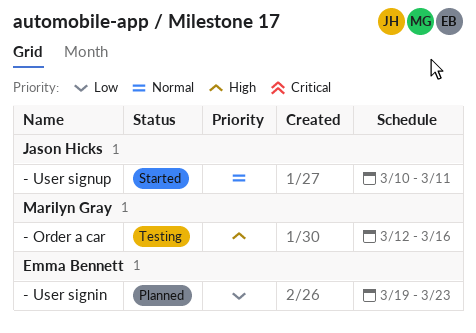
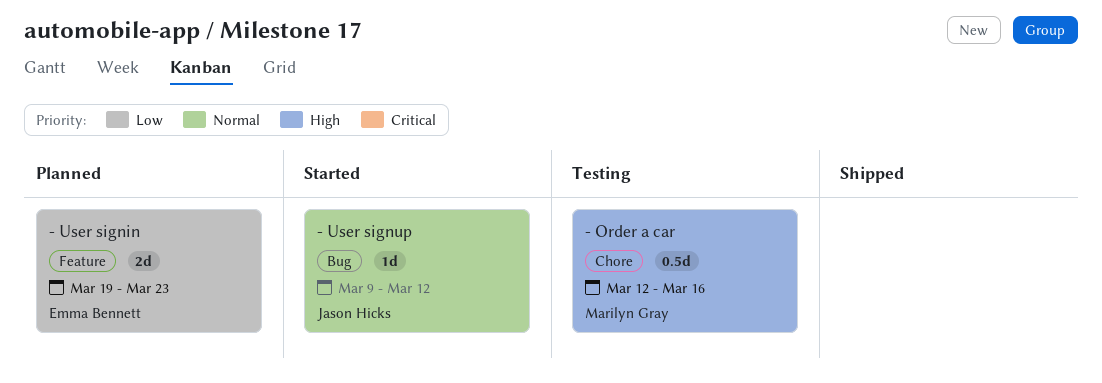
- User signup, start: Mar 10 -> Mar 9
- User signup, due: Mar 11 -> Mar 12

